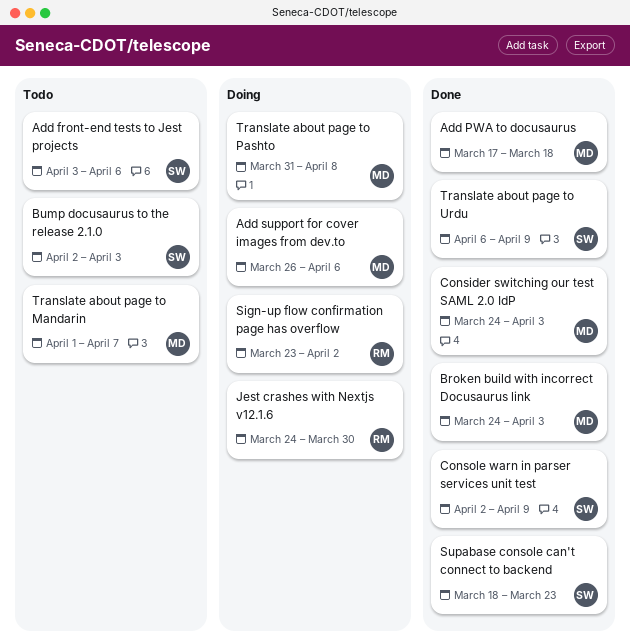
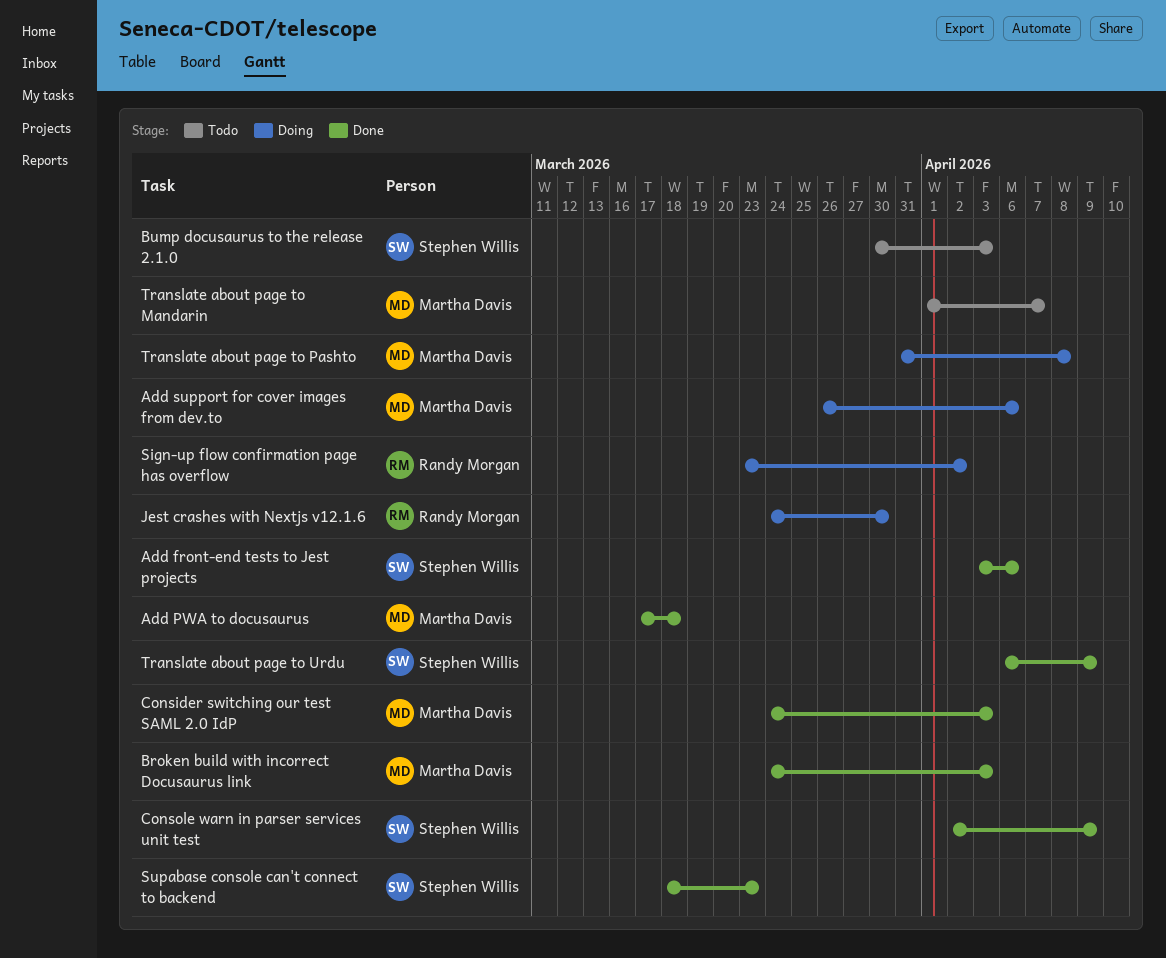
Add front-end tests to Jest projects, status: Todo -> Done
Bump docusaurus to the release 2.1.0, start: Apr 2 -> Mar 30

